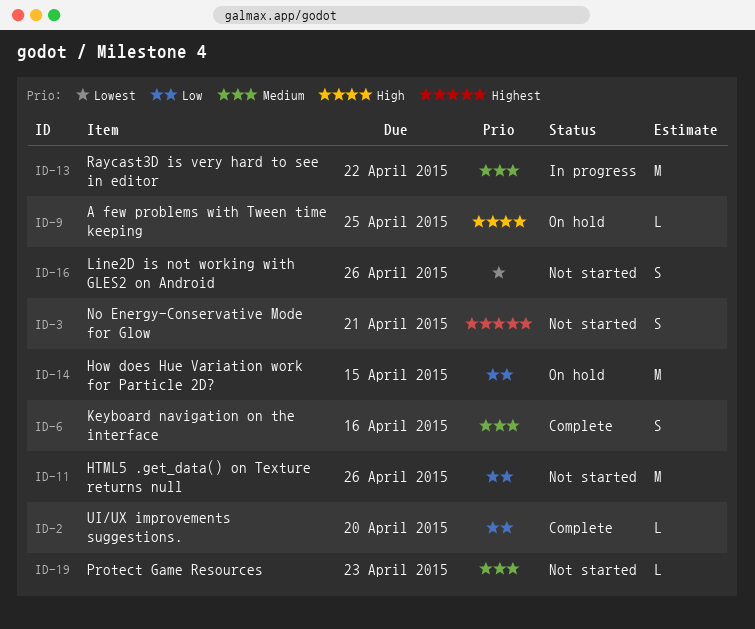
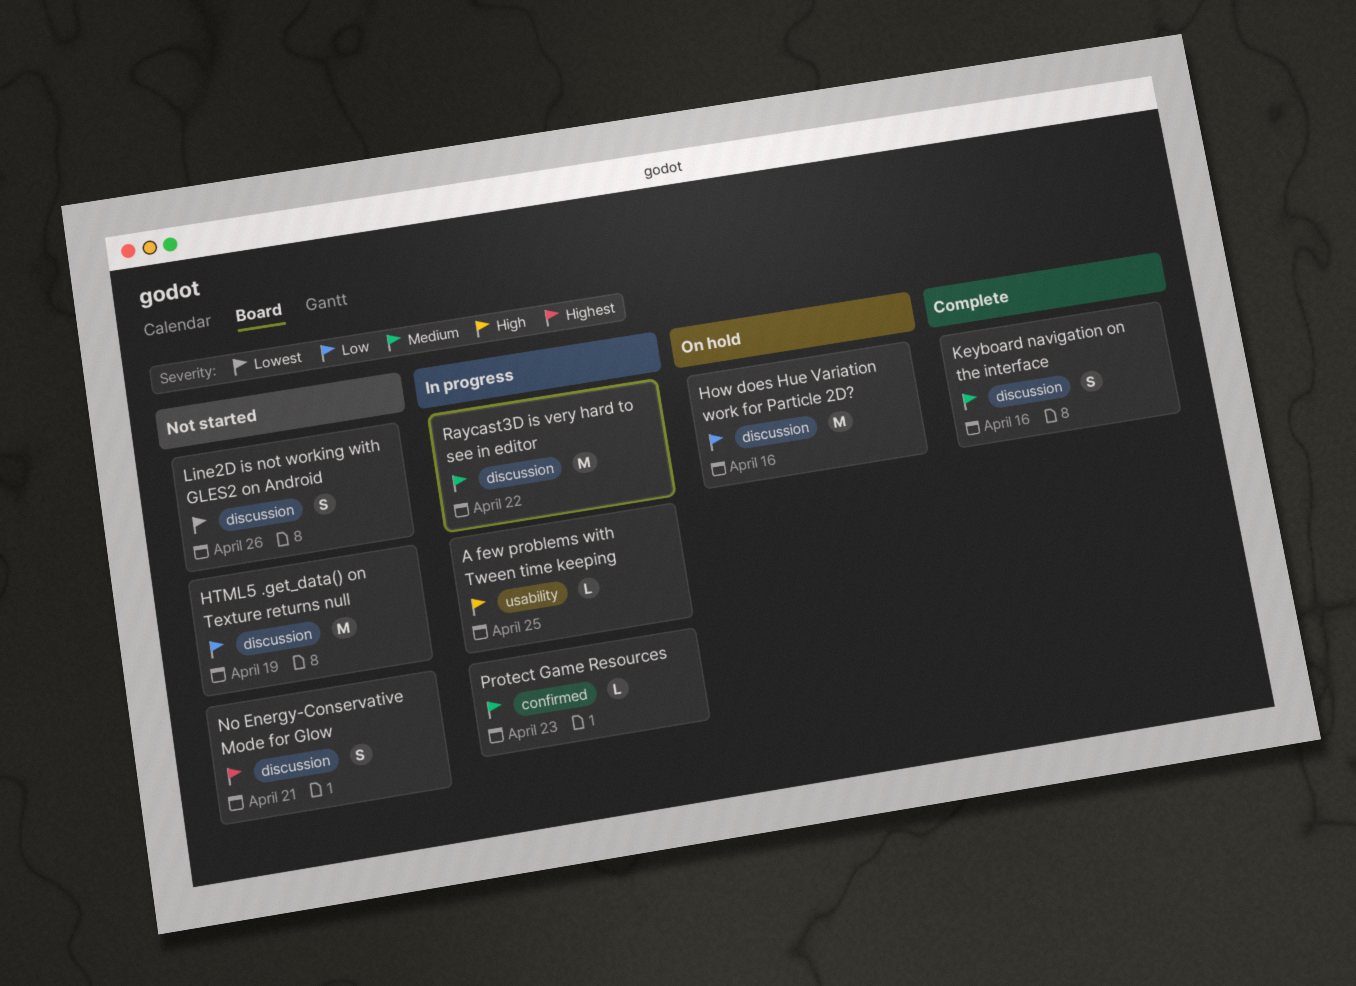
A few problems with Tween time keeping, status: On hold -> In progress
How does Hue Variation work for Particle 2D?, due: Apr 15 -> Apr 16
HTML5 .get_data() on Texture returns null, due: Apr 26 -> Apr 19
Protect Game Resources, status: Not started -> In progress
UI/UX improvements suggestions.: present -> none

